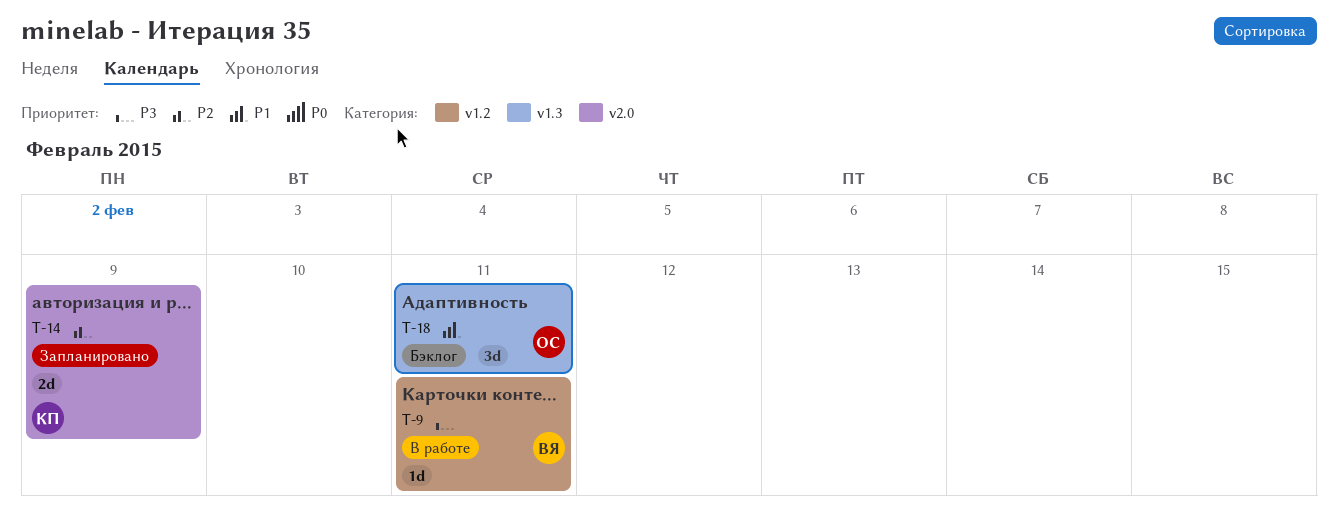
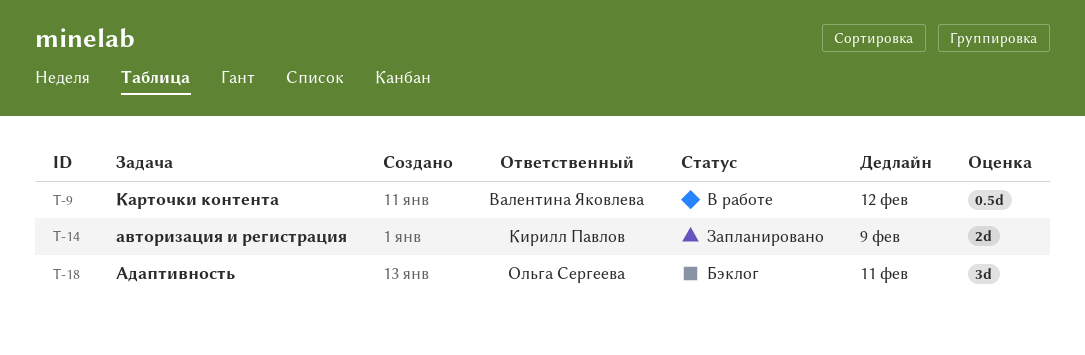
T-9, estimate: 1d -> 0.5d
T-9, due: Feb 11 -> Feb 12

